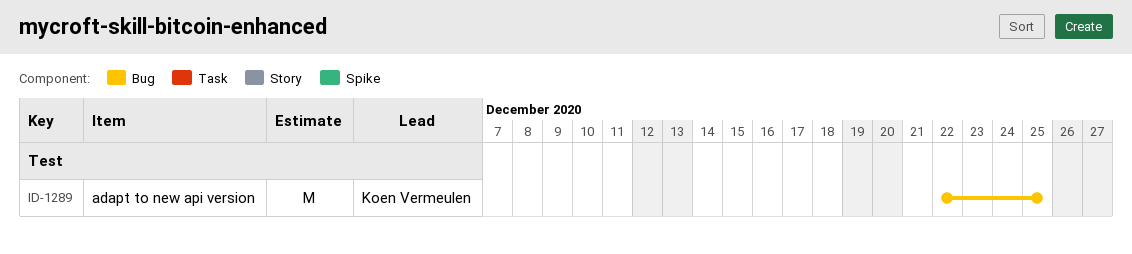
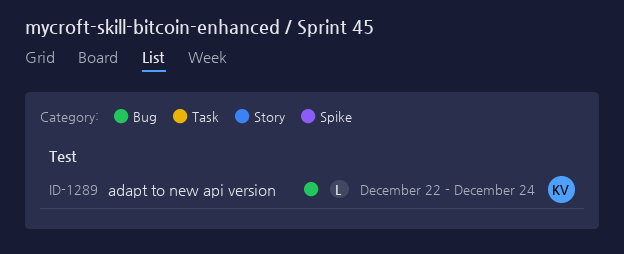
ID-1289, estimate: M -> L
ID-1289, due: Dec 25 -> Dec 24

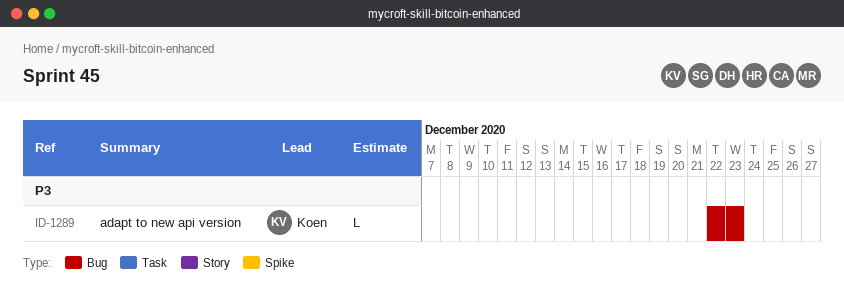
ID-1289, due: Dec 24 -> Dec 23

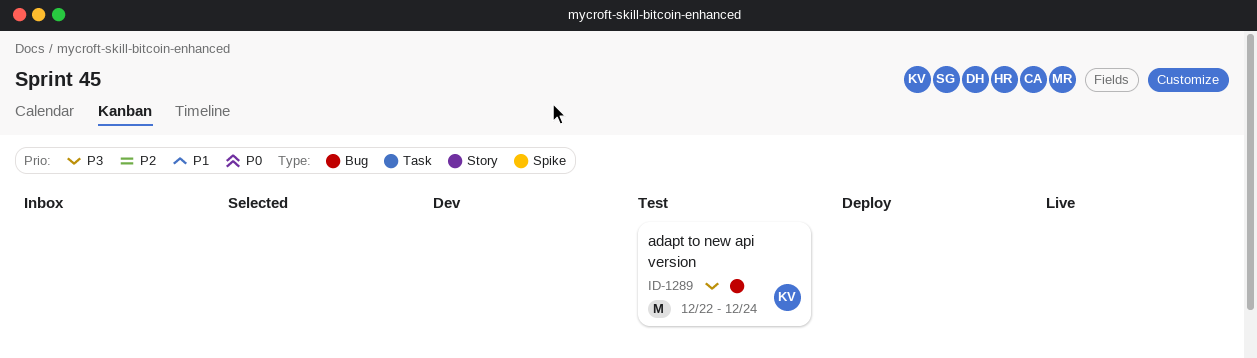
ID-1289, estimate: L -> M
ID-1289, due: Dec 23 -> Dec 24

